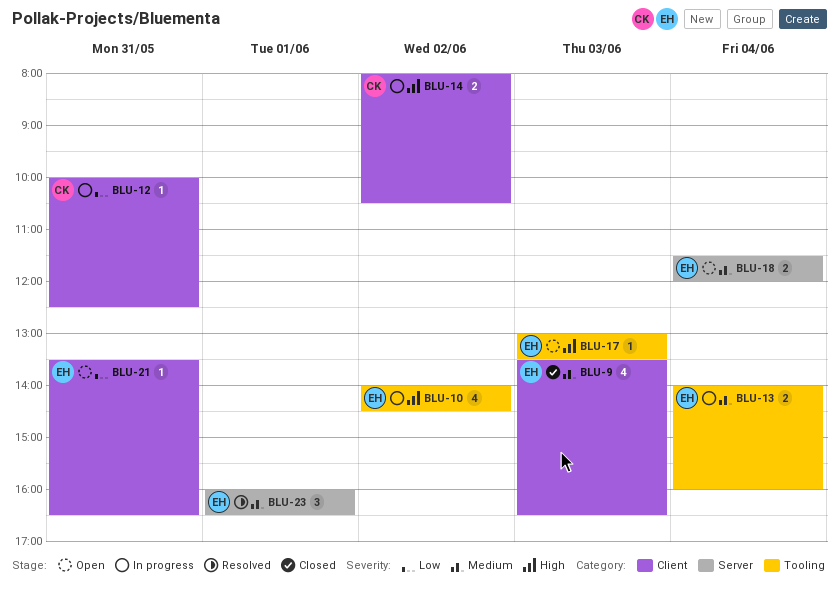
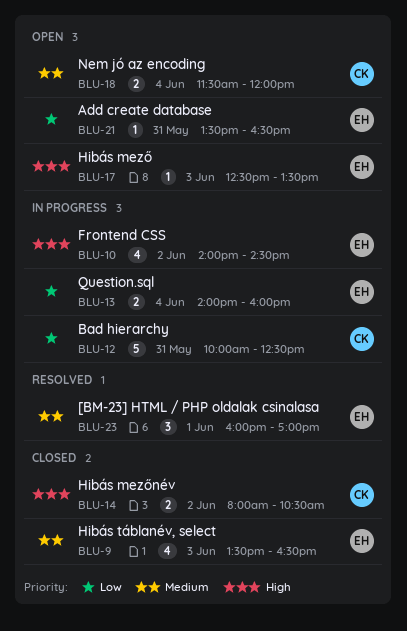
BLU-12, estimate: 1 -> 5
BLU-13, priority: Medium -> Low
BLU-14, status: In progress -> Closed
BLU-17, begins: 13:00 -> 12:30
BLU-18, owner: EH -> CK
BLU-23, ends: 16:30 -> 17:00

